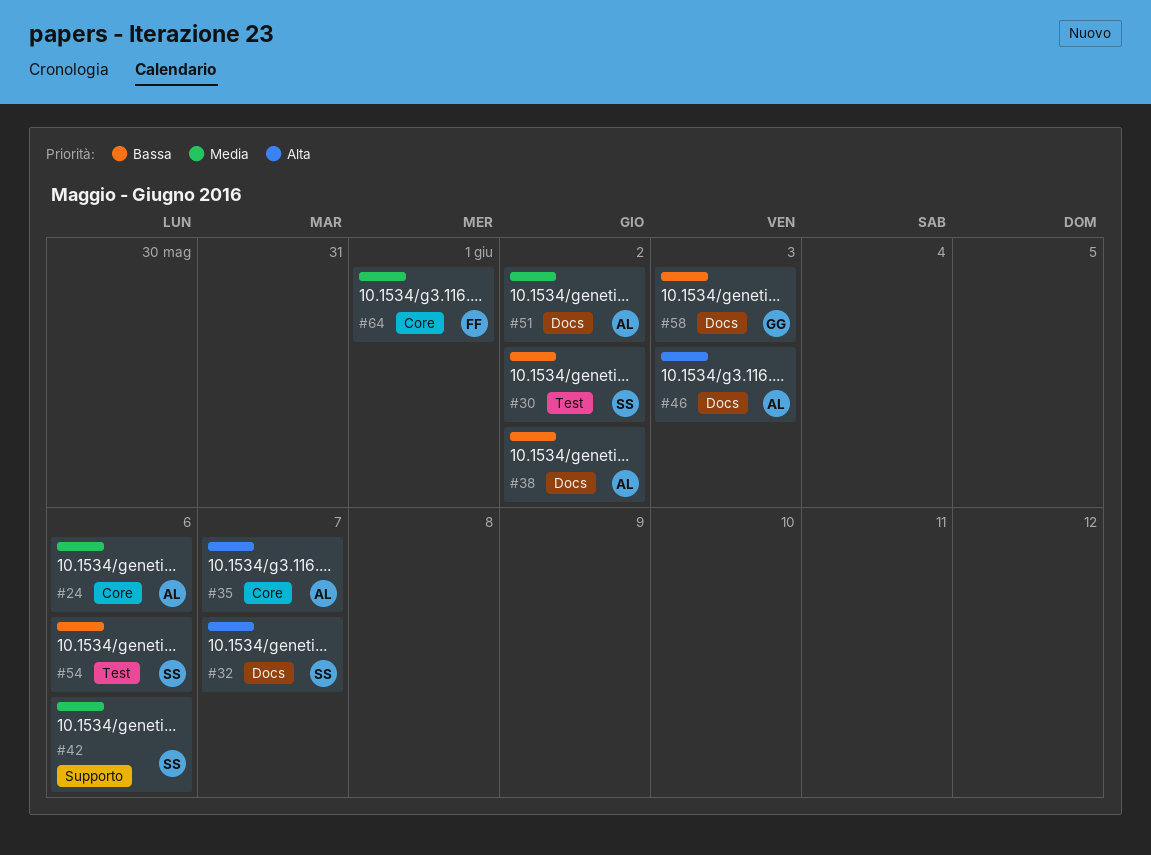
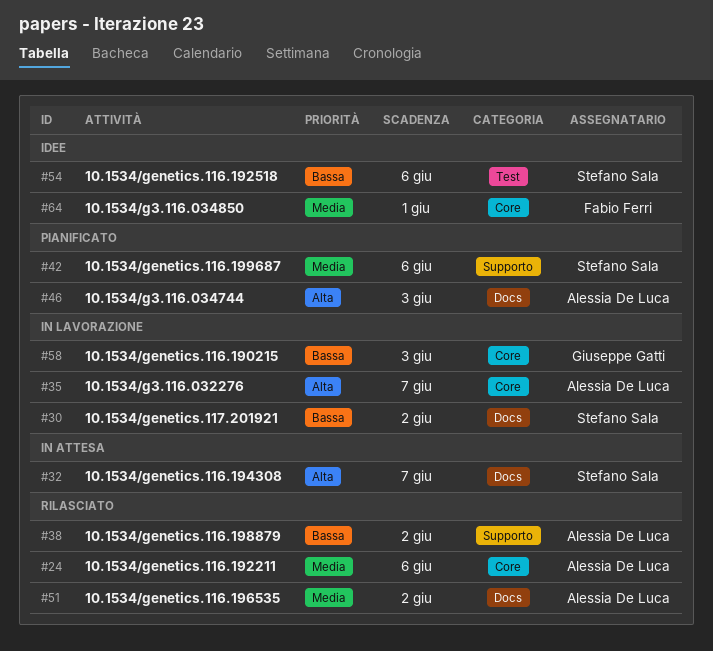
#30, label: Test -> Docs
#38, label: Docs -> Supporto
#58, label: Docs -> Core

